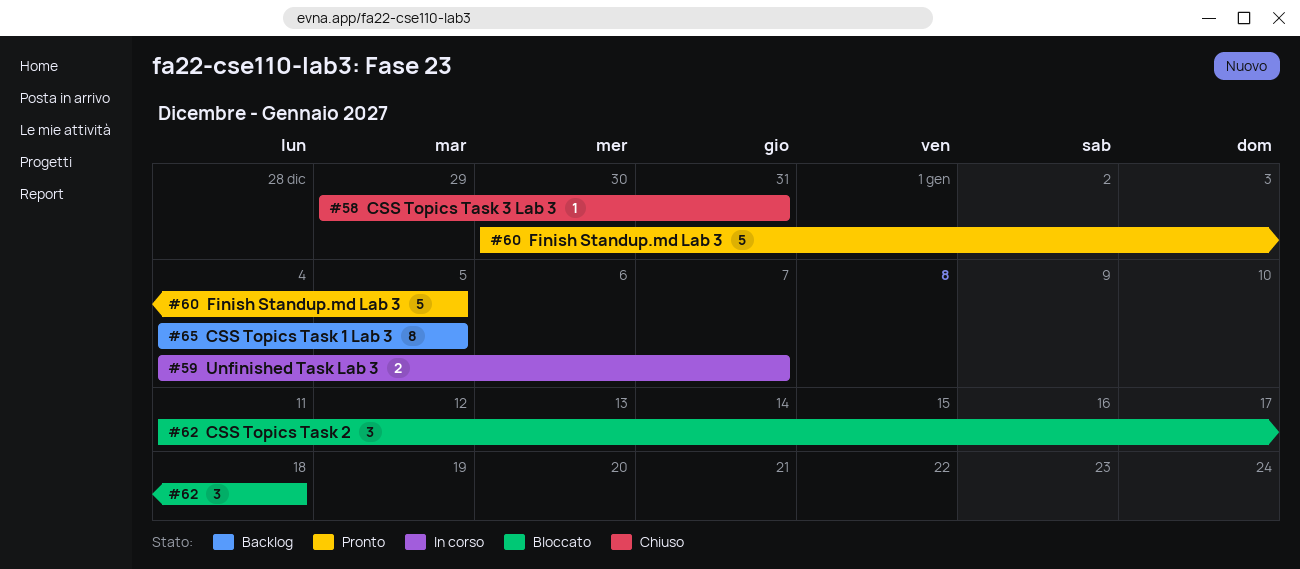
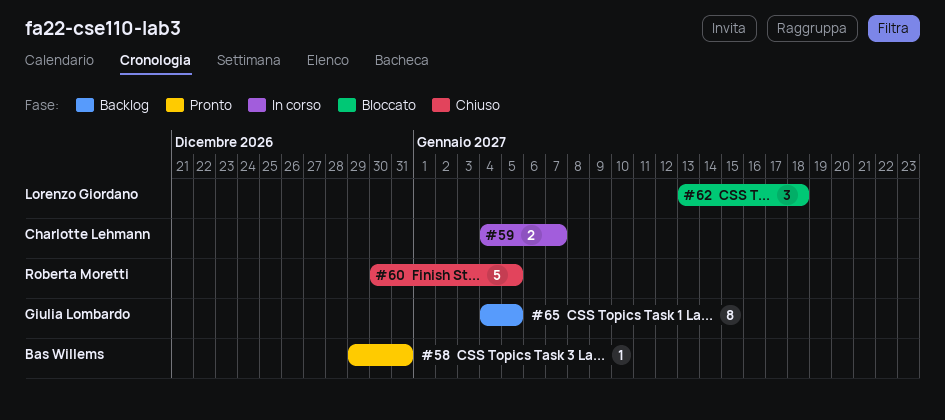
#58, status: Chiuso -> Pronto
#60, status: Pronto -> Chiuso
#62, start: Jan 11 -> Jan 13

